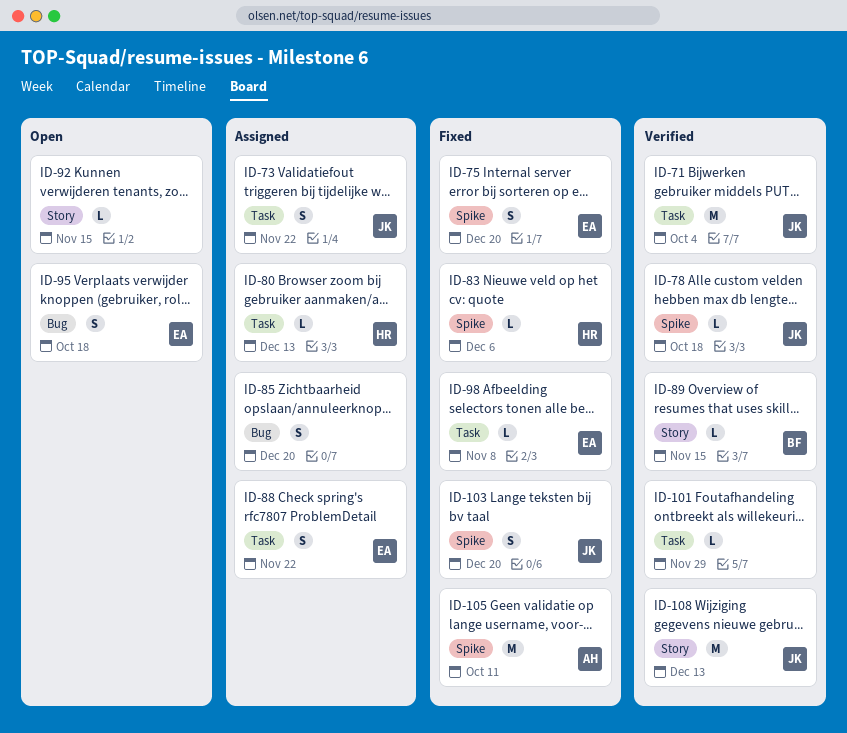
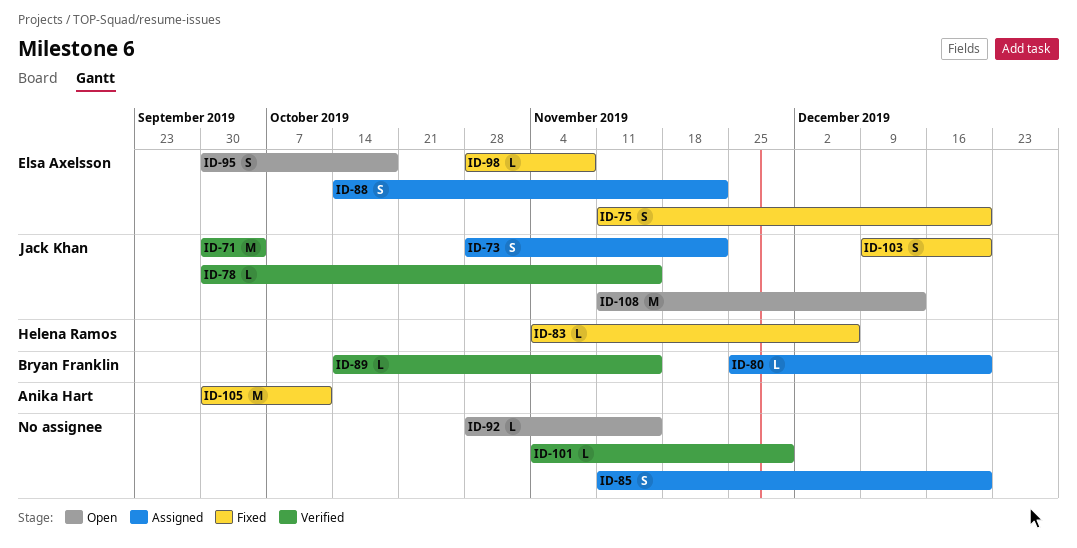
ID-78, due: Oct 18 -> Nov 15
ID-80, owner: Helena Ramos -> Bryan Franklin
ID-80, due: Dec 13 -> Dec 20
ID-108, status: Verified -> Open

